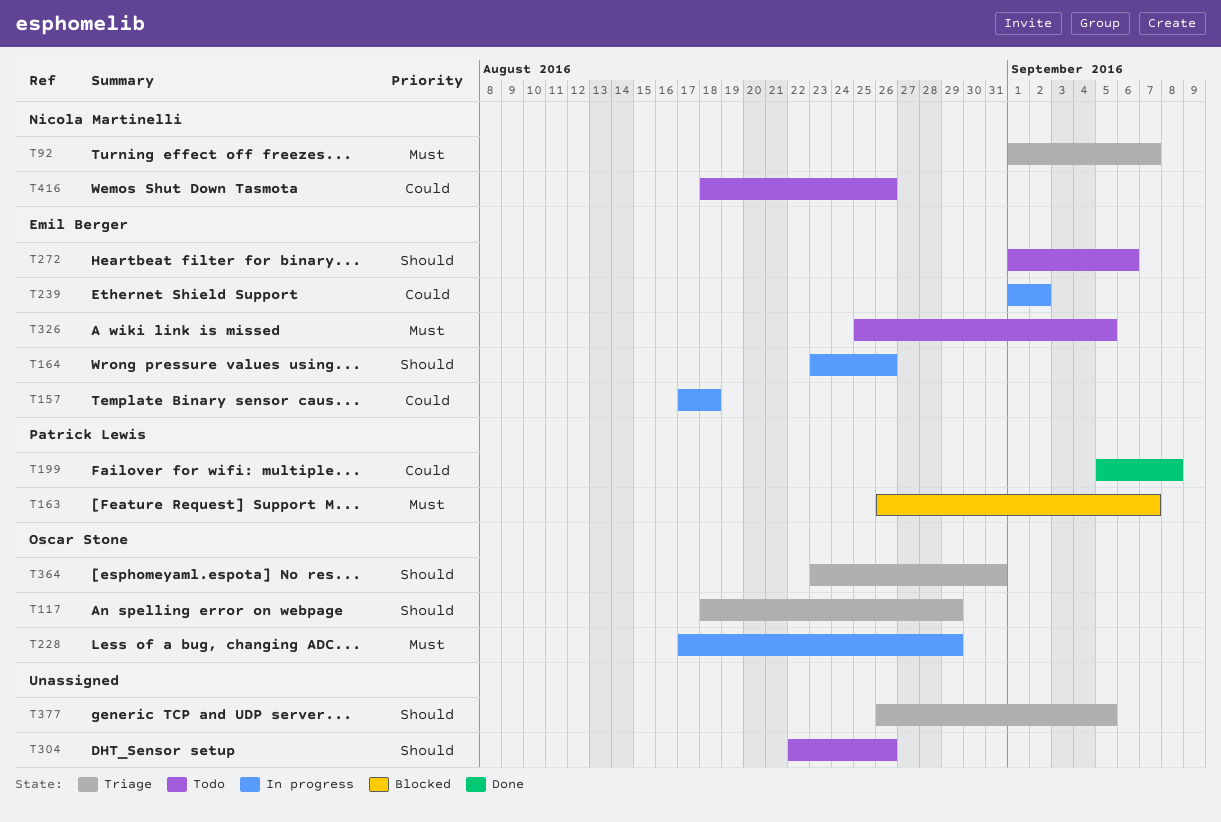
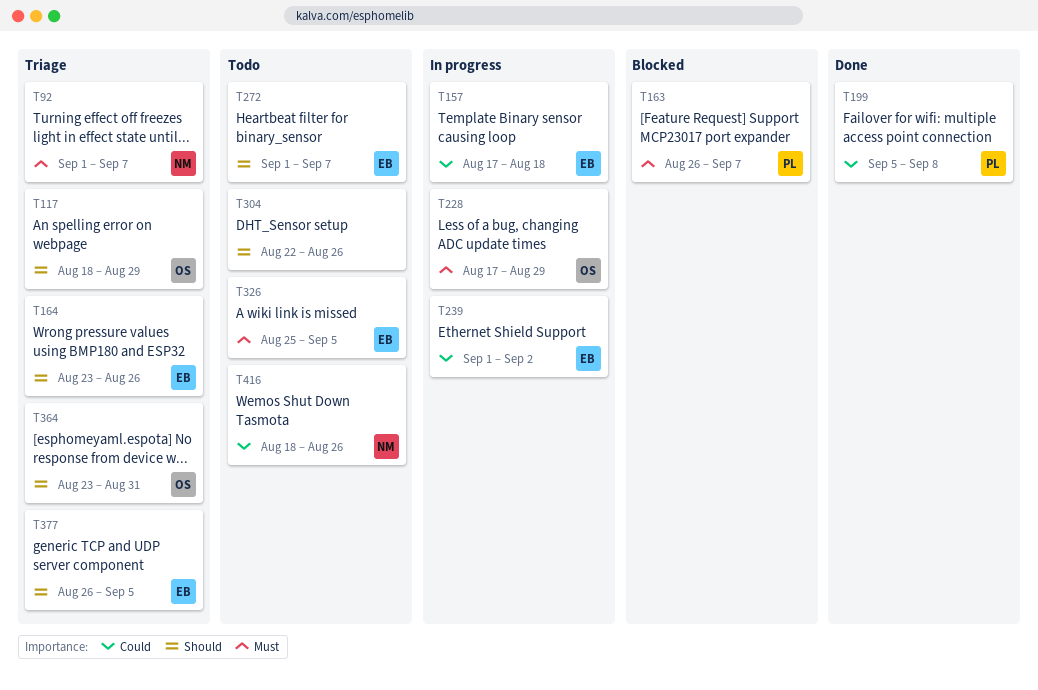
T164, status: In progress -> Triage
T272, due: Sep 6 -> Sep 7
T377, owner: none -> Emil Berger

